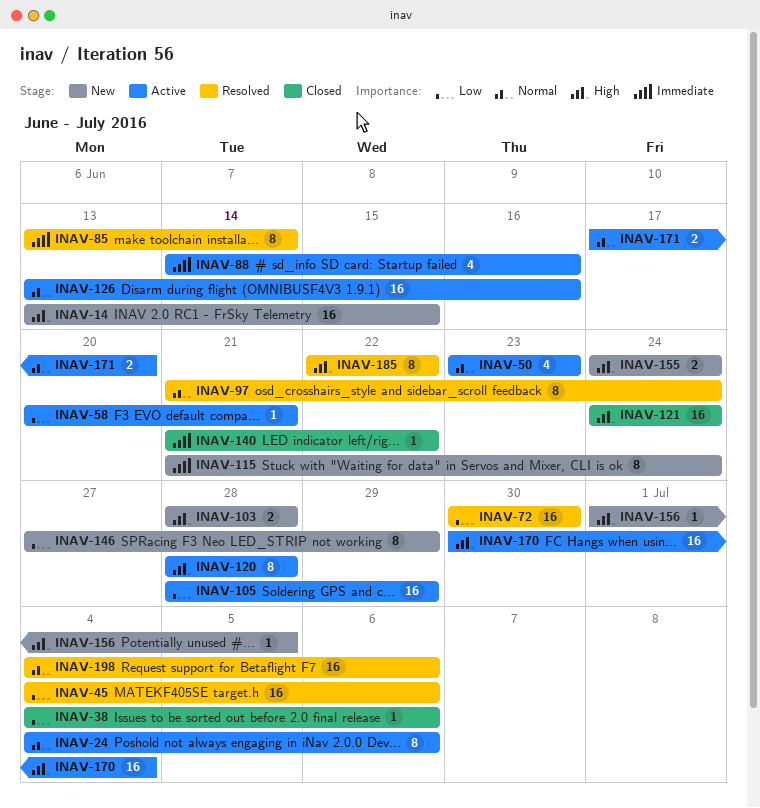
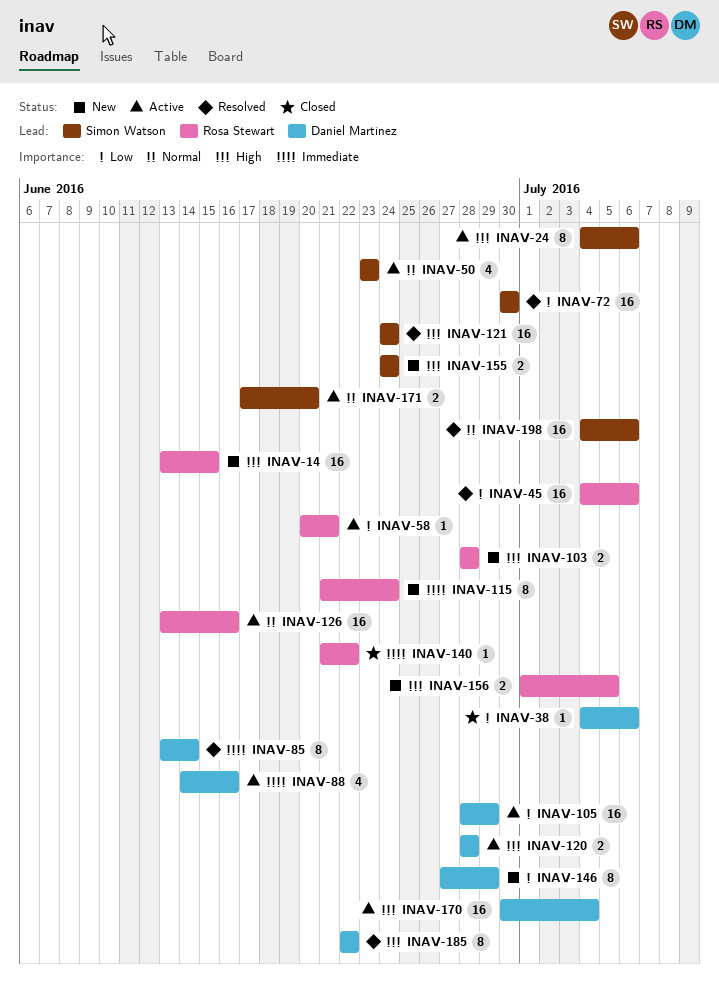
INAV-24, priority: Normal -> High
INAV-97: present -> none
INAV-120, estimate: 8 -> 2
INAV-121, status: Closed -> Resolved
INAV-156, estimate: 1 -> 2

